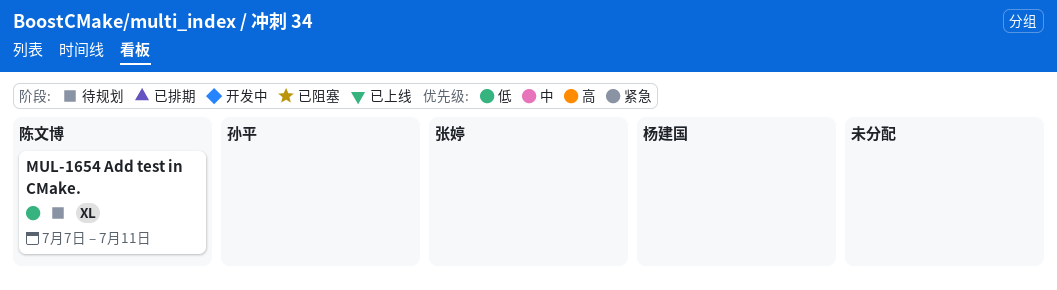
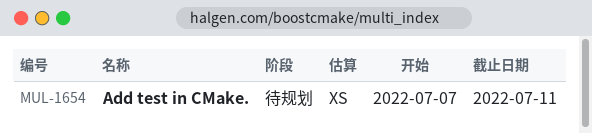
MUL-1654, estimate: XL -> XS

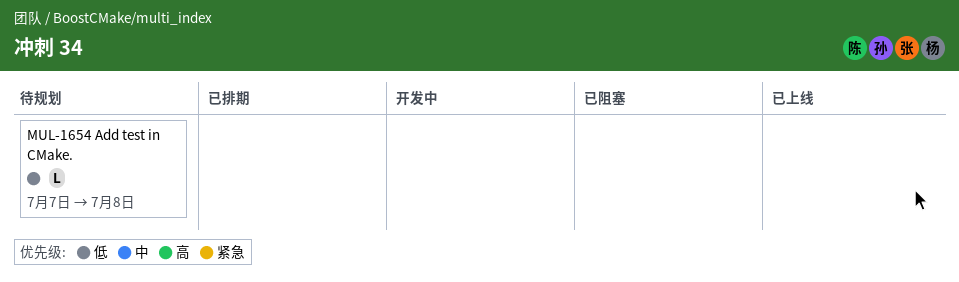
MUL-1654, estimate: XS -> L
MUL-1654, due: Jul 11 -> Jul 8

